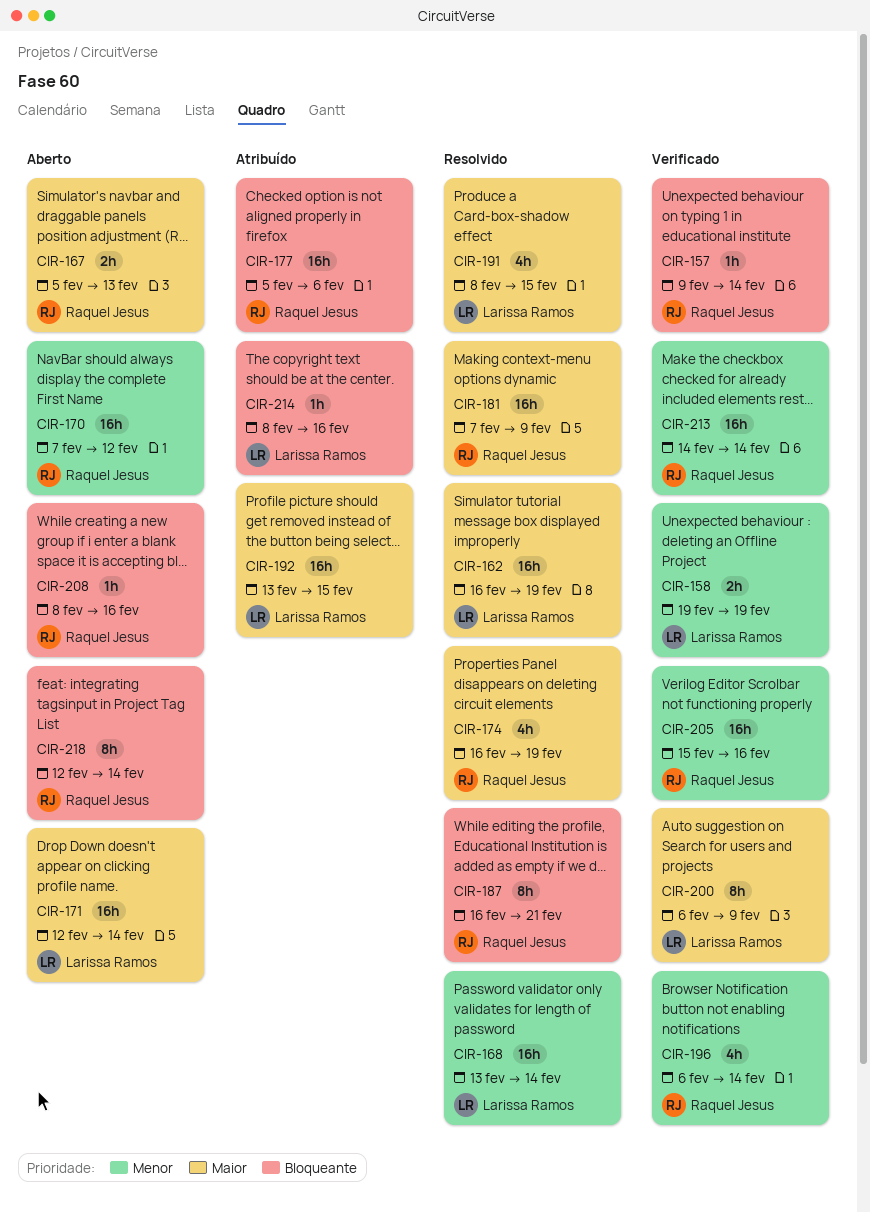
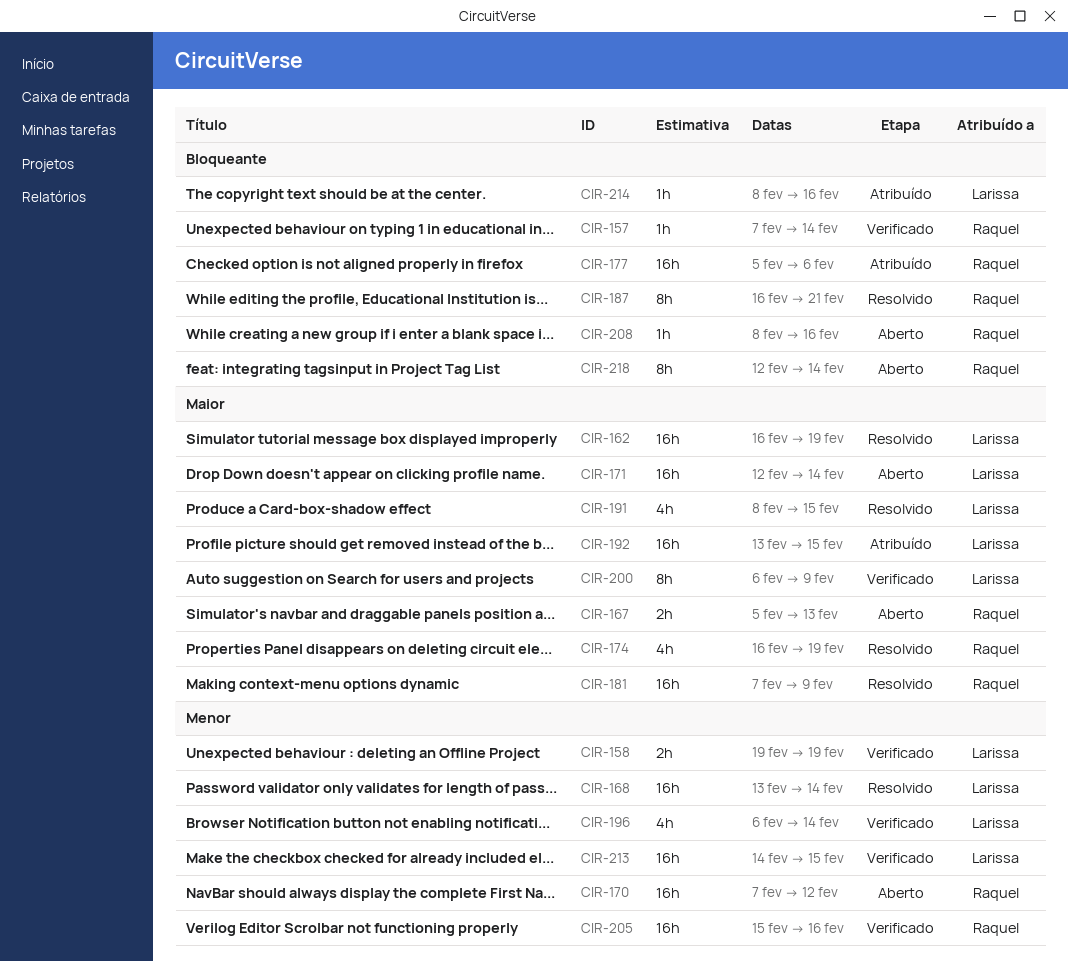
CIR-157, start: Feb 9 -> Feb 7
CIR-196, owner: Raquel Jesus -> Larissa Ramos
CIR-213, owner: Raquel Jesus -> Larissa Ramos
CIR-213, due: Feb 14 -> Feb 15

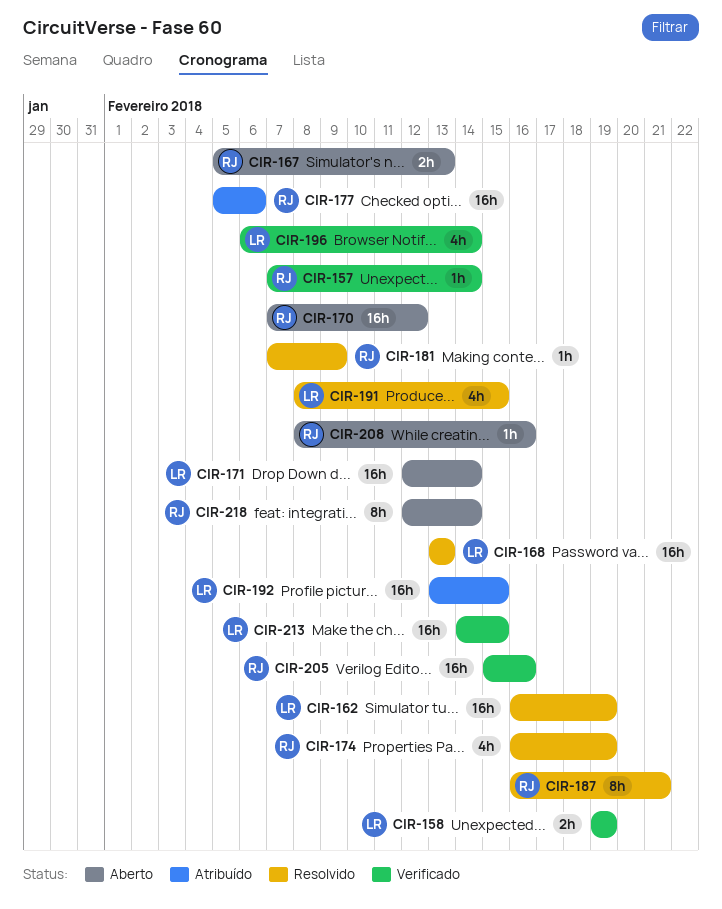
CIR-168, due: Feb 14 -> Feb 13
CIR-181, estimate: 16h -> 1h
CIR-200: present -> none
CIR-214: present -> none

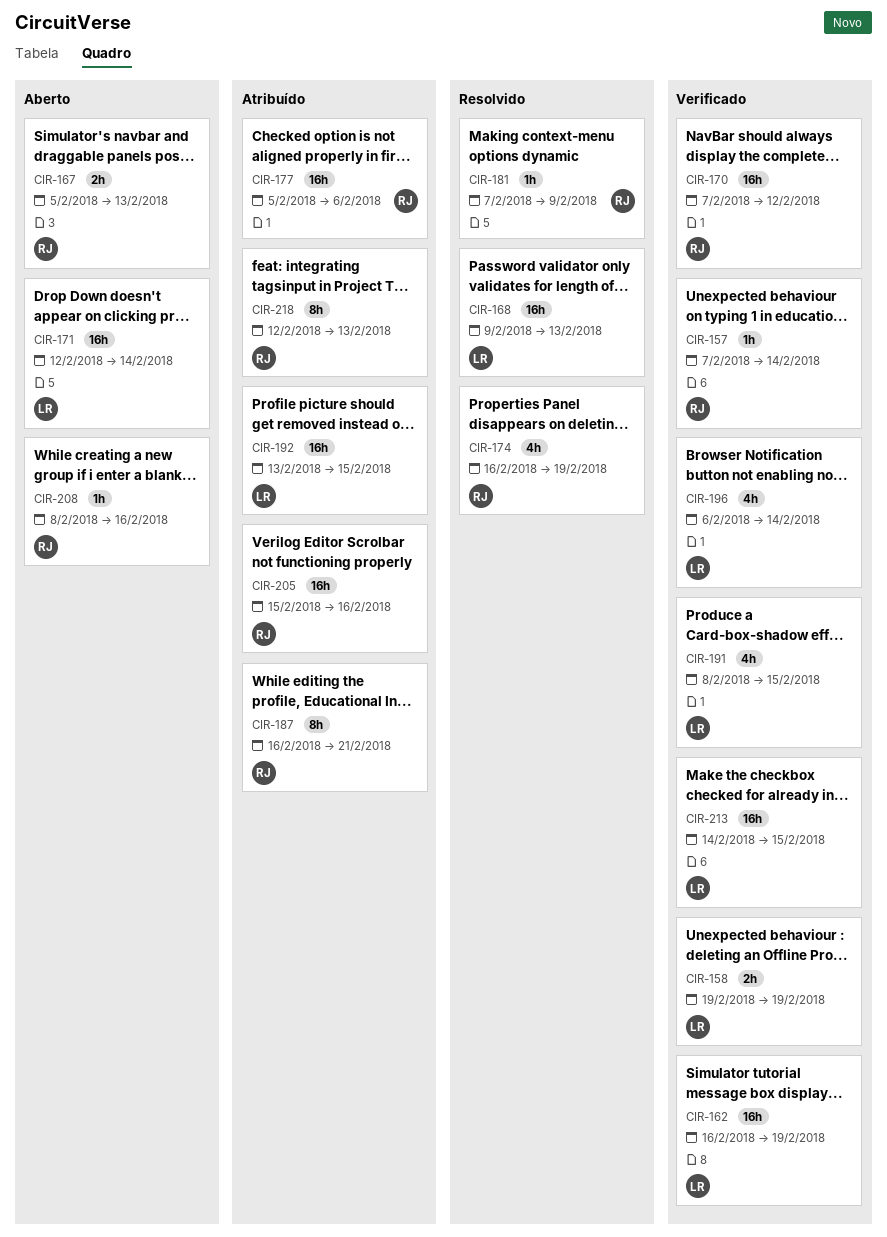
CIR-162, status: Resolvido -> Verificado
CIR-168, start: Feb 13 -> Feb 9
CIR-170, status: Aberto -> Verificado
CIR-187, status: Resolvido -> Atribuído
CIR-191, status: Resolvido -> Verificado
CIR-205, status: Verificado -> Atribuído
CIR-218, status: Aberto -> Atribuído
CIR-218, due: Feb 14 -> Feb 13

